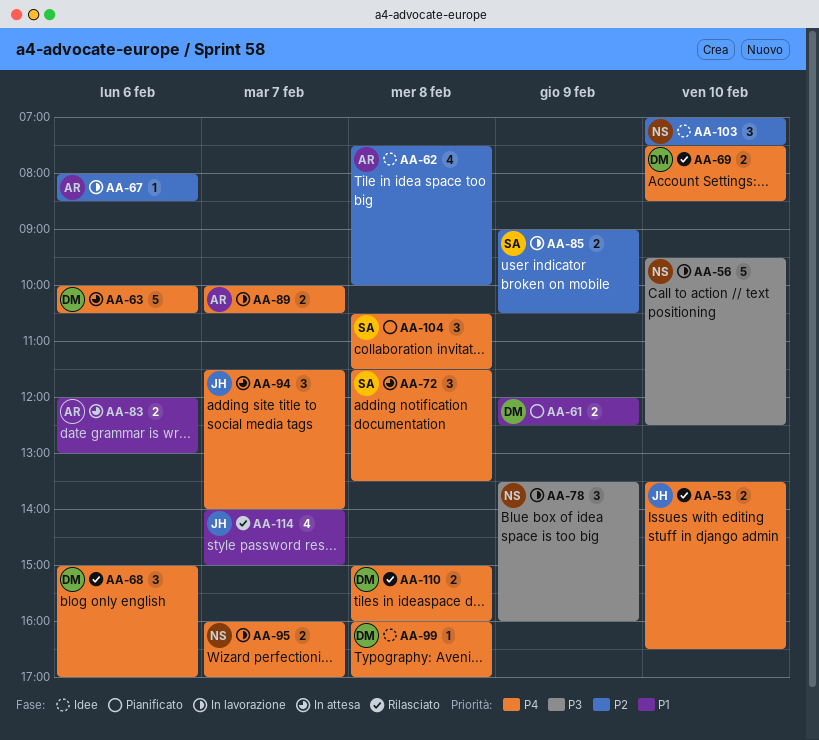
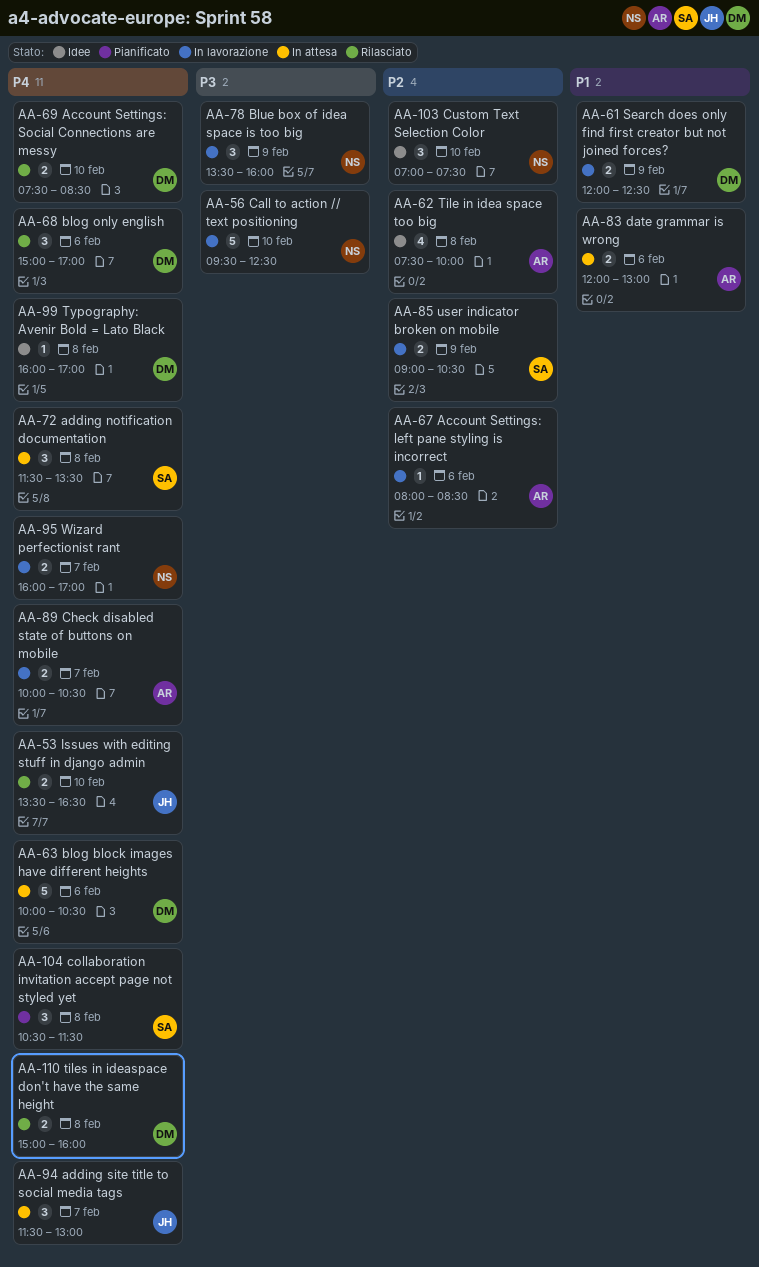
AA-61, status: Pianificato -> In lavorazione
AA-94, ends: 14:00 -> 13:00
AA-114: present -> none

